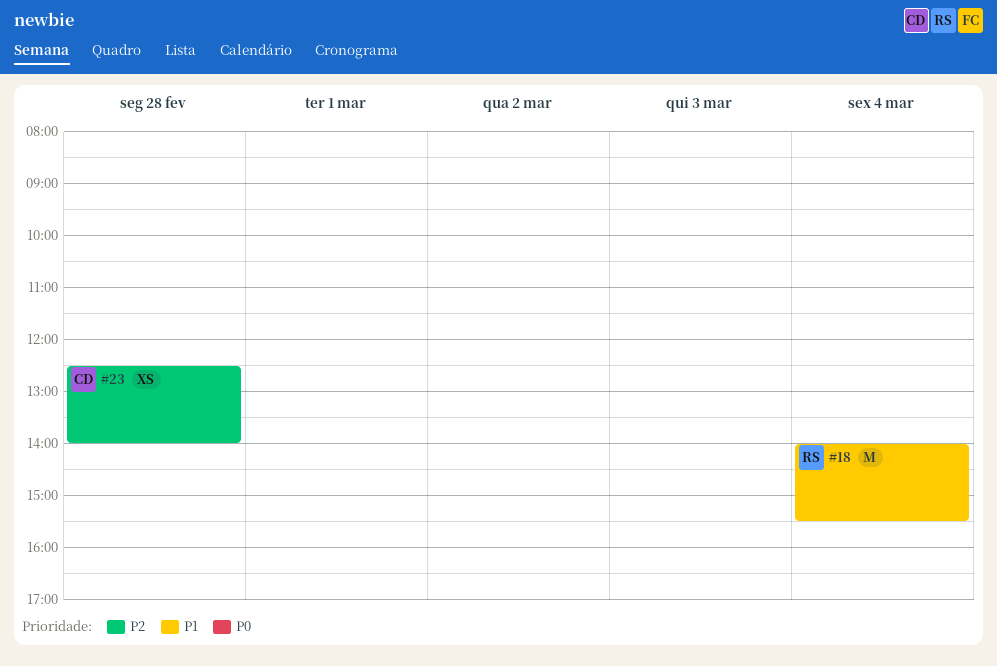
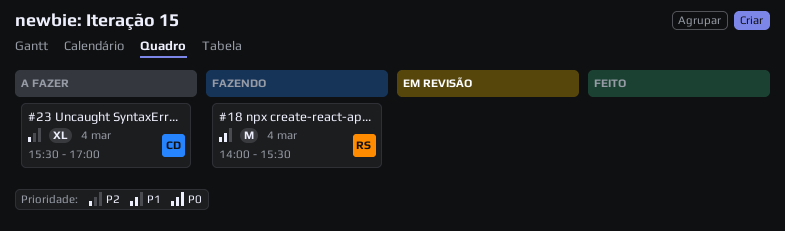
#23, estimate: XS -> XL
#23, day: Feb 28 -> Mar 4
#23, begins: 12:30 -> 15:30
#23, ends: 14:00 -> 17:00

